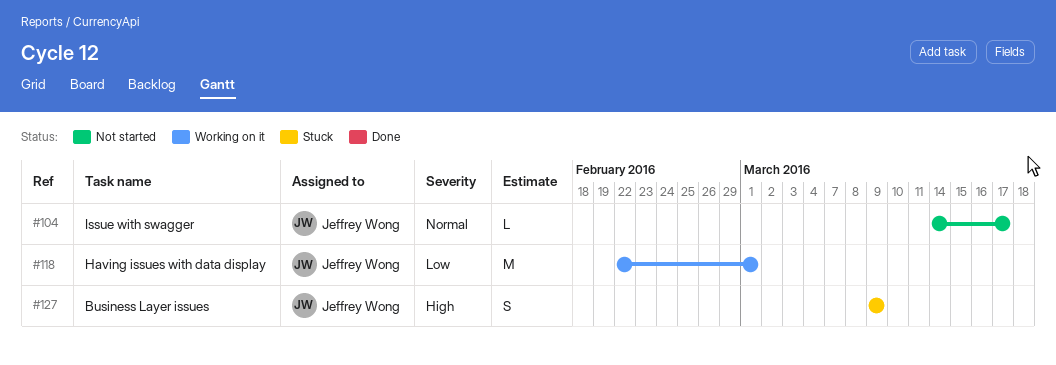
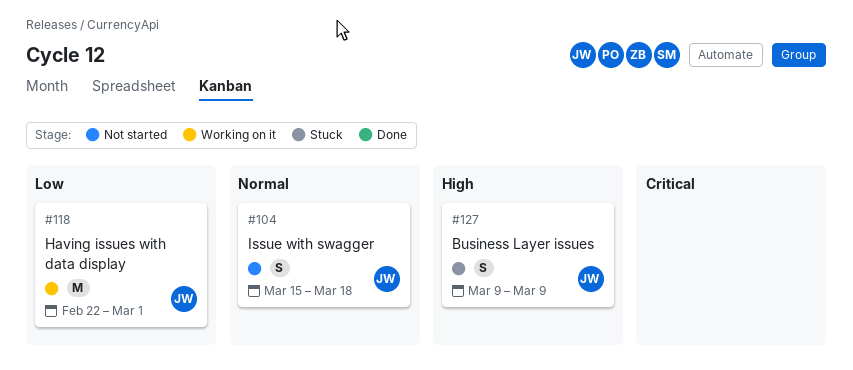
#104, estimate: L -> S
#104, start: Mar 14 -> Mar 15
#104, due: Mar 17 -> Mar 18

